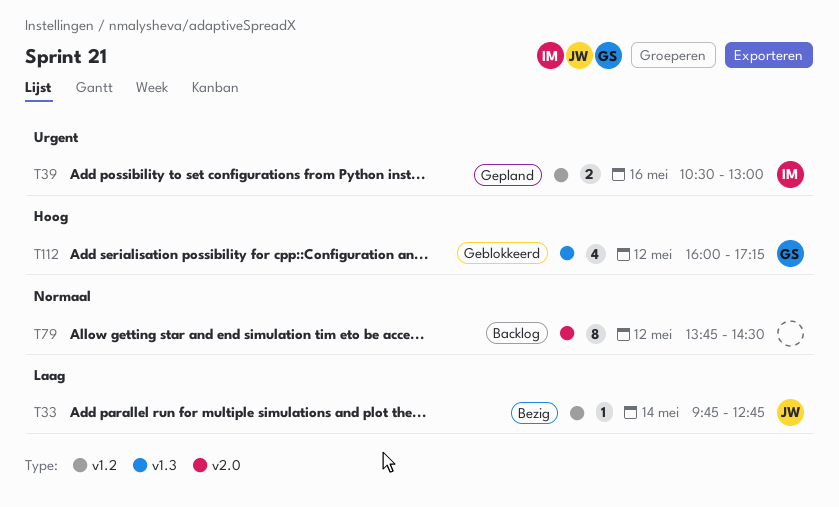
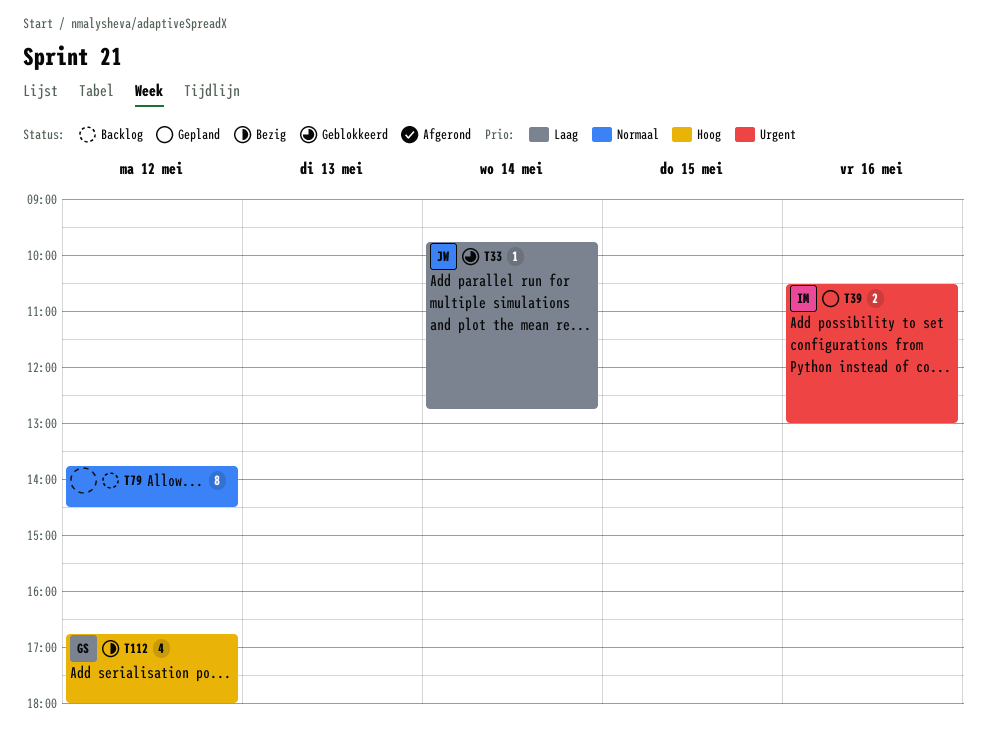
T33, status: Bezig -> Geblokkeerd
T112, status: Geblokkeerd -> Bezig
T112, begins: 16:00 -> 16:45
T112, ends: 17:15 -> 18:00

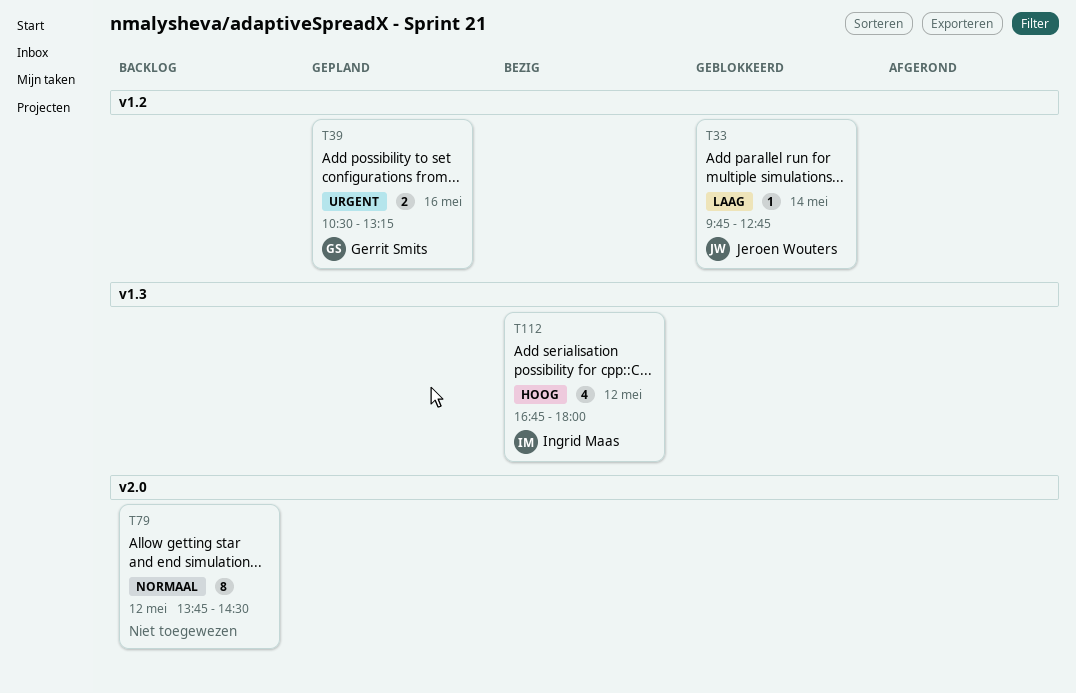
T39, owner: Ingrid Maas -> Gerrit Smits
T39, ends: 13:00 -> 13:15
T112, owner: Gerrit Smits -> Ingrid Maas

